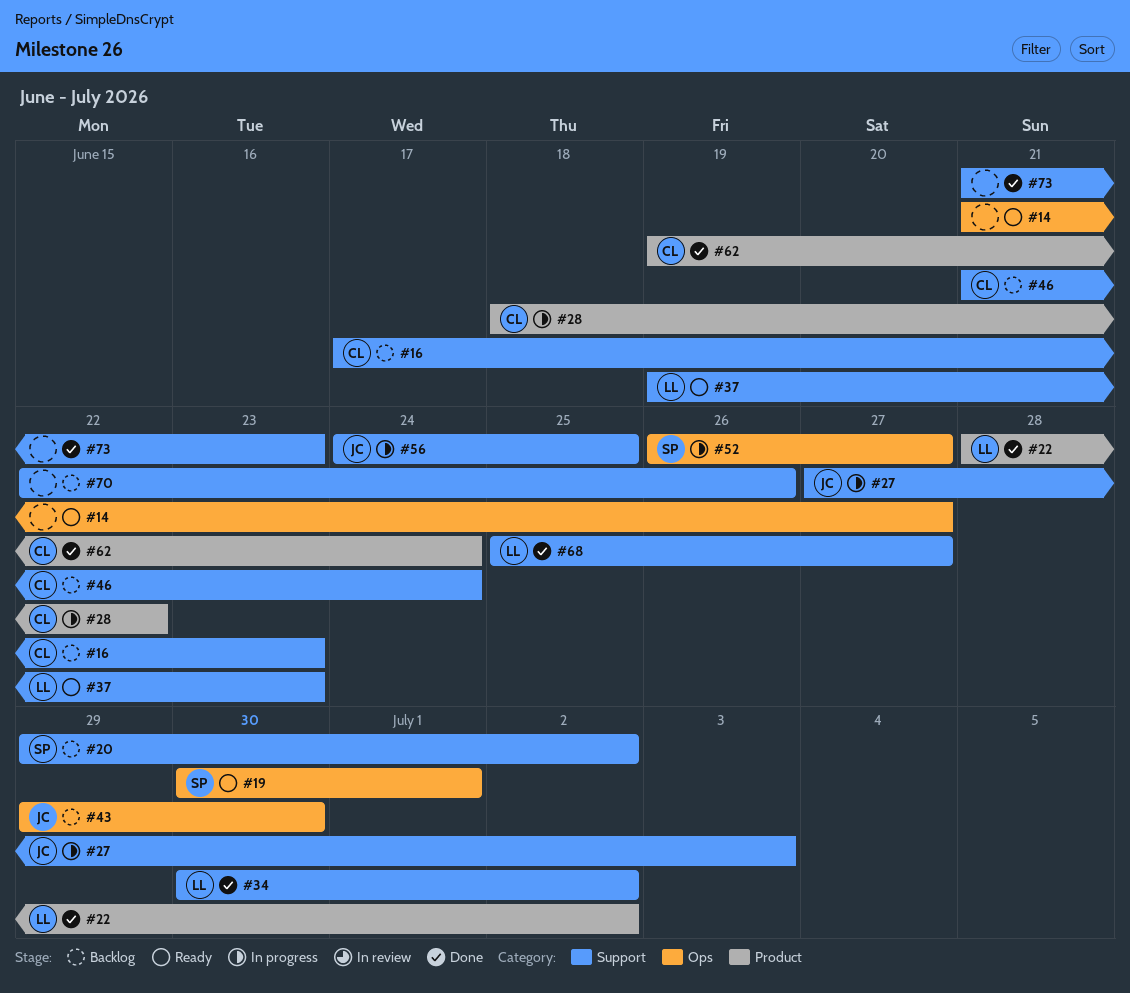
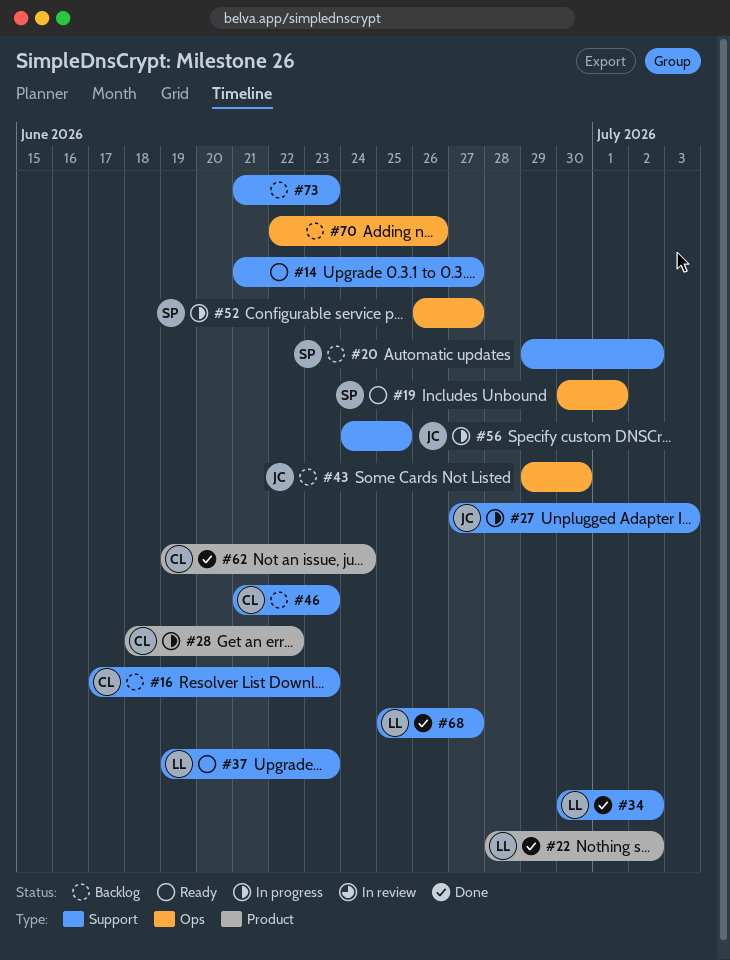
#14, label: Ops -> Support
#46, due: Jun 24 -> Jun 23
#70, label: Support -> Ops
#73, status: Done -> Backlog

